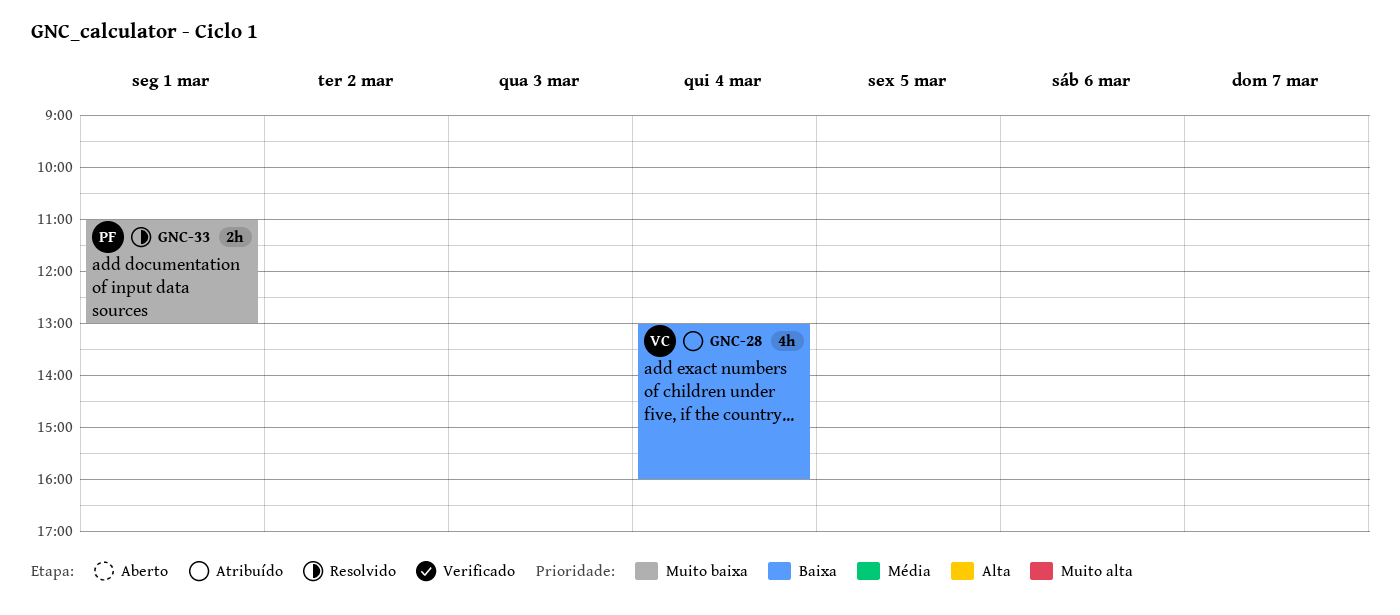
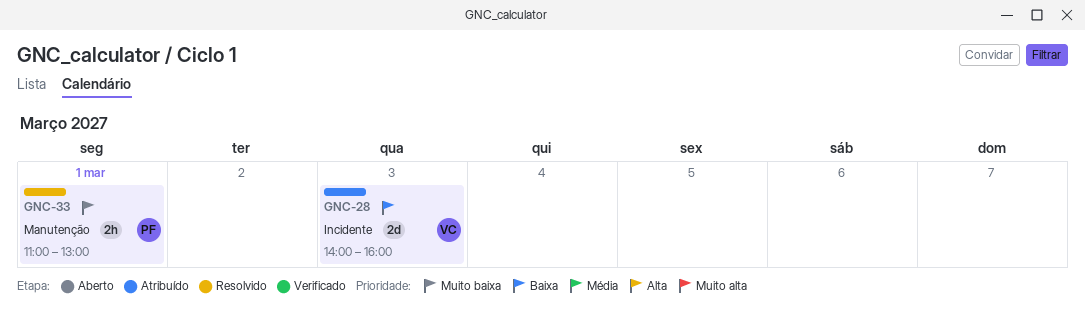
GNC-28, estimate: 4h -> 2d
GNC-28, day: Mar 4 -> Mar 3
GNC-28, begins: 13:00 -> 14:00

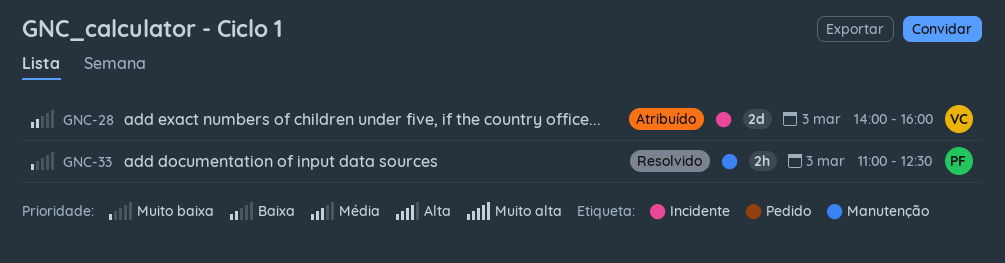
GNC-33, day: Mar 1 -> Mar 3
GNC-33, ends: 13:00 -> 12:30

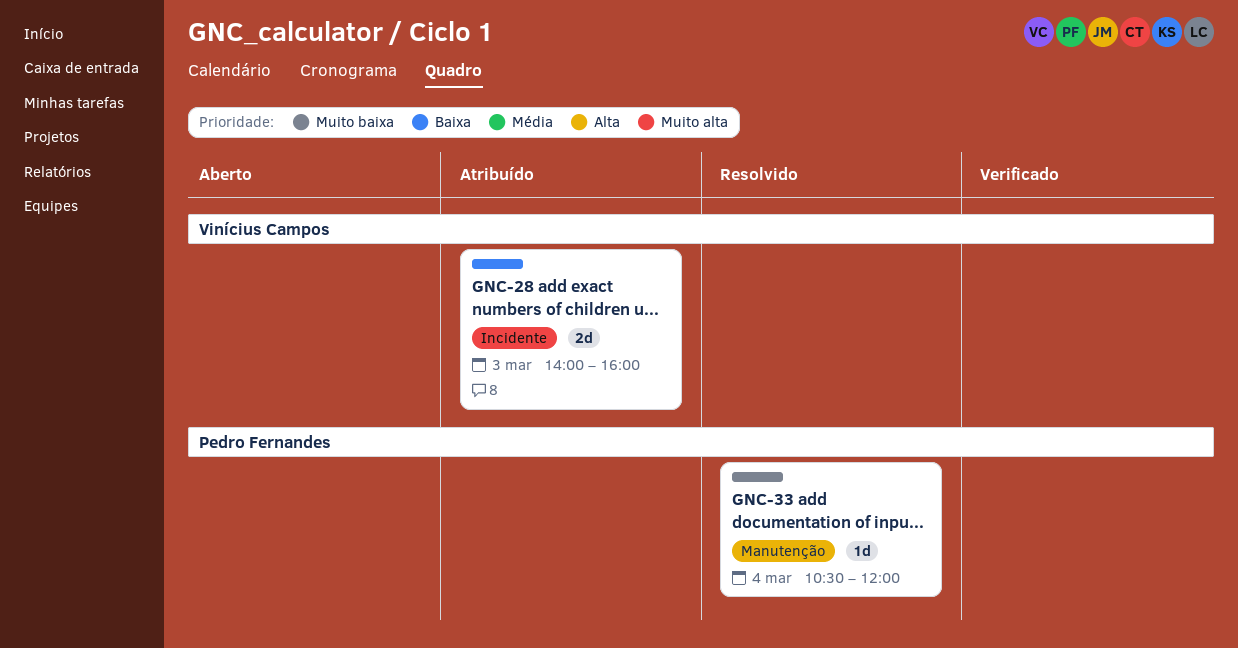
GNC-33, estimate: 2h -> 1d
GNC-33, day: Mar 3 -> Mar 4
GNC-33, begins: 11:00 -> 10:30
GNC-33, ends: 12:30 -> 12:00

